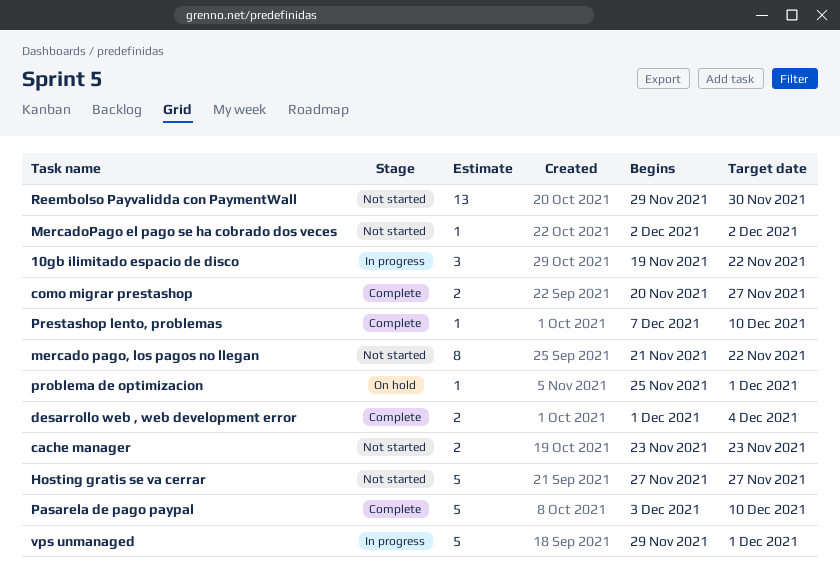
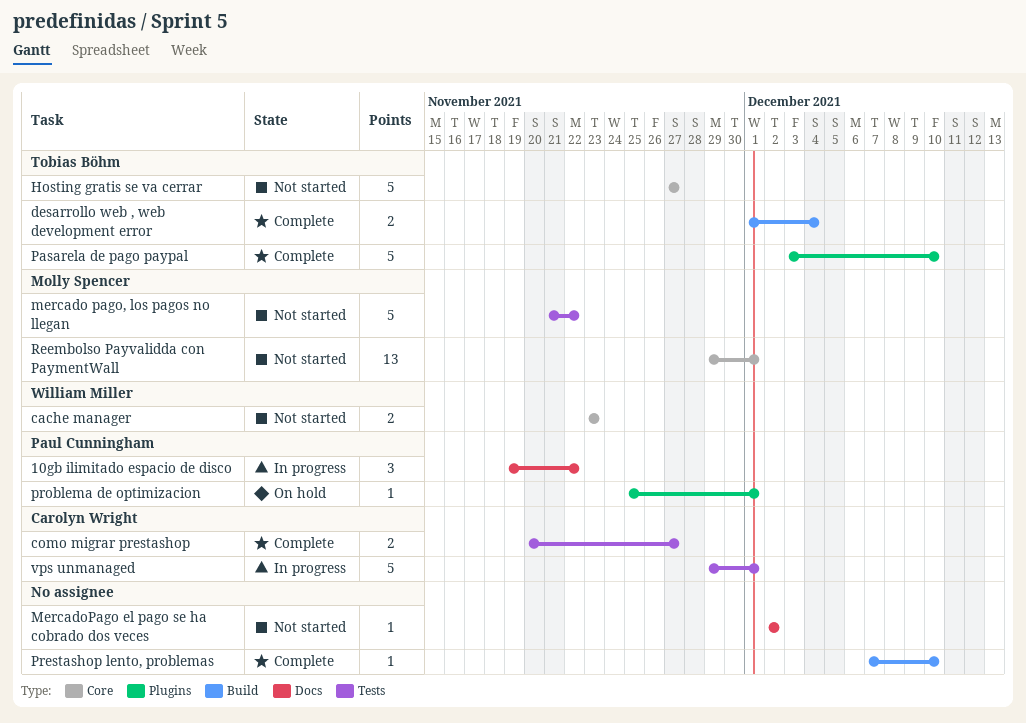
mercado pago, los pagos no llegan, estimate: 8 -> 5
Reembolso Payvalidda con PaymentWall, due: Nov 30 -> Dec 1

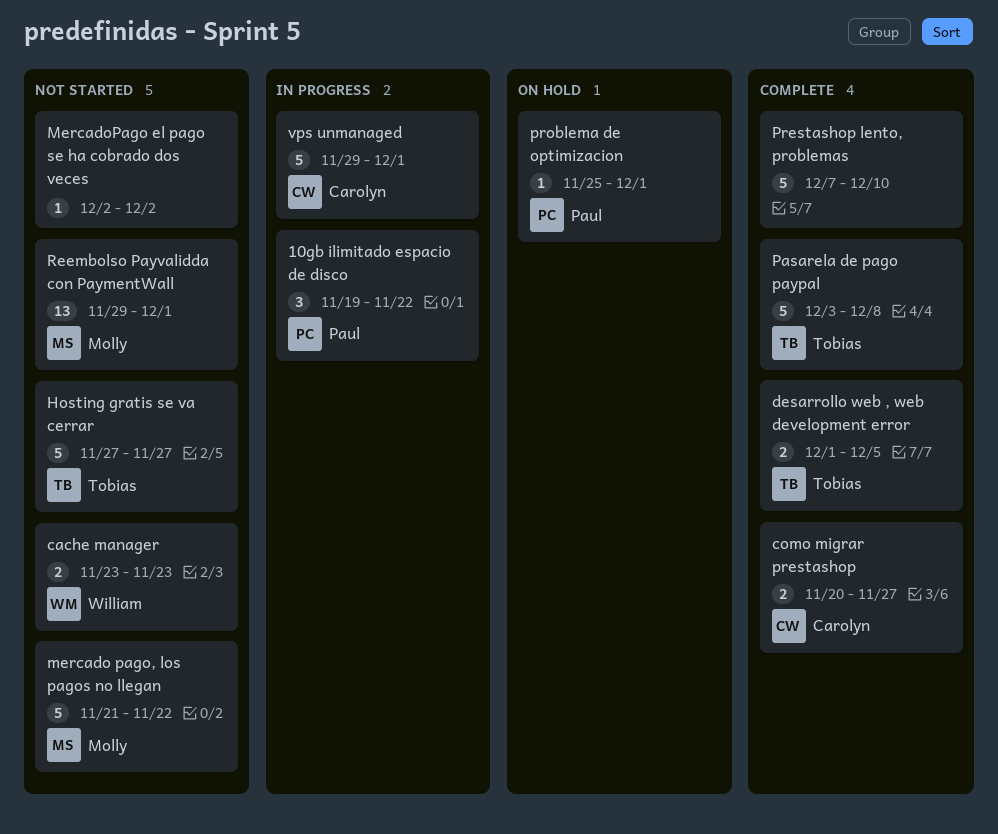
desarrollo web , web development error, due: Dec 4 -> Dec 5
Pasarela de pago paypal, due: Dec 10 -> Dec 8
Prestashop lento, problemas, estimate: 1 -> 5

